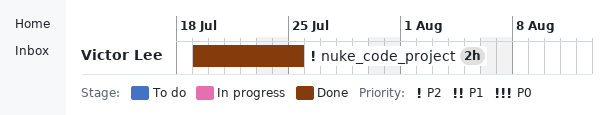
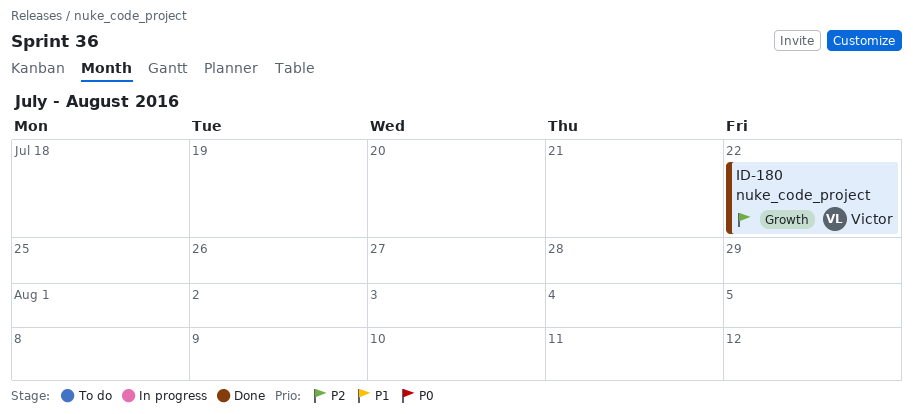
nuke_code_project, due: Jul 25 -> Jul 22

